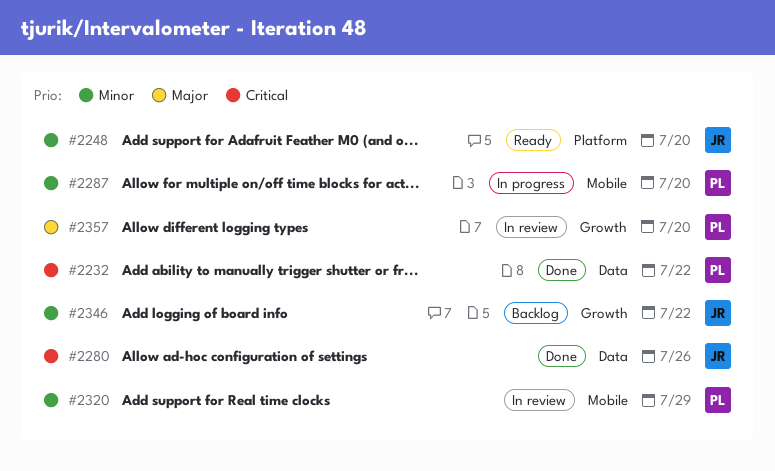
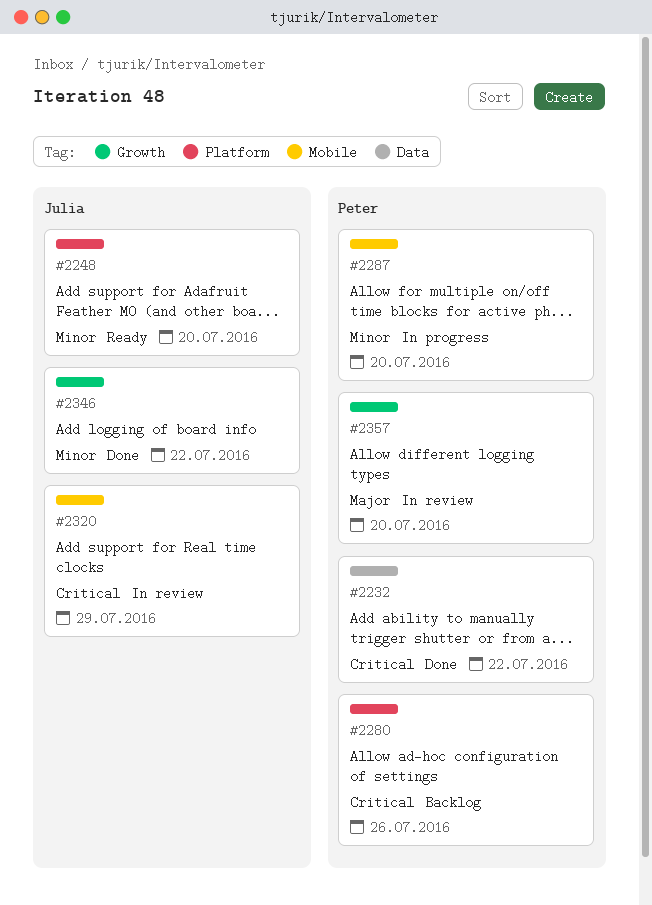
#2280, status: Done -> Backlog
#2280, owner: Julia -> Peter
#2280, label: Data -> Platform
#2320, owner: Peter -> Julia
#2320, priority: Minor -> Critical
#2346, status: Backlog -> Done

